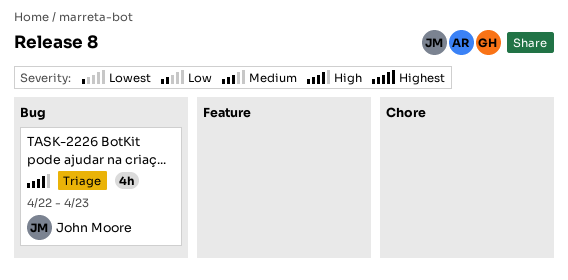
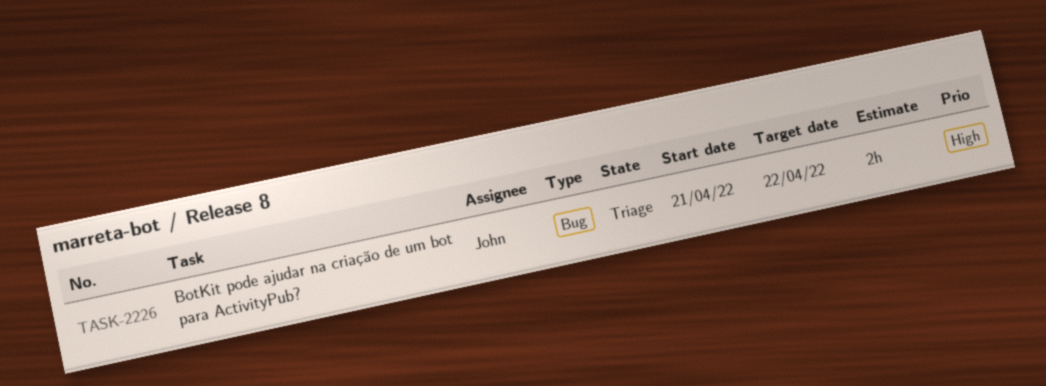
TASK-2226, estimate: 4h -> 2h
TASK-2226, start: Apr 22 -> Apr 21
TASK-2226, due: Apr 23 -> Apr 22

